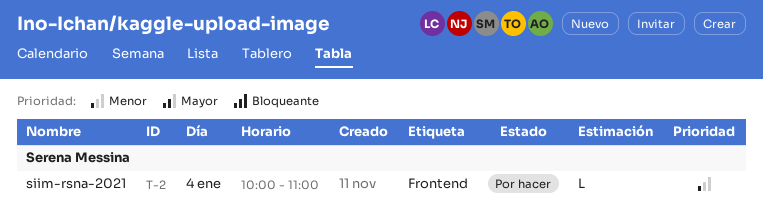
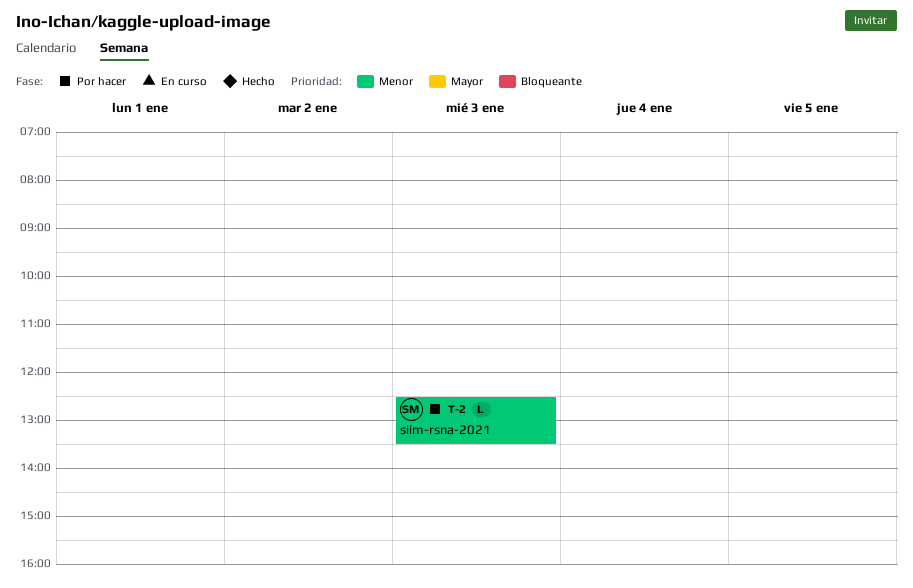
T-2, day: Jan 4 -> Jan 3
T-2, begins: 10:00 -> 12:30
T-2, ends: 11:00 -> 13:30

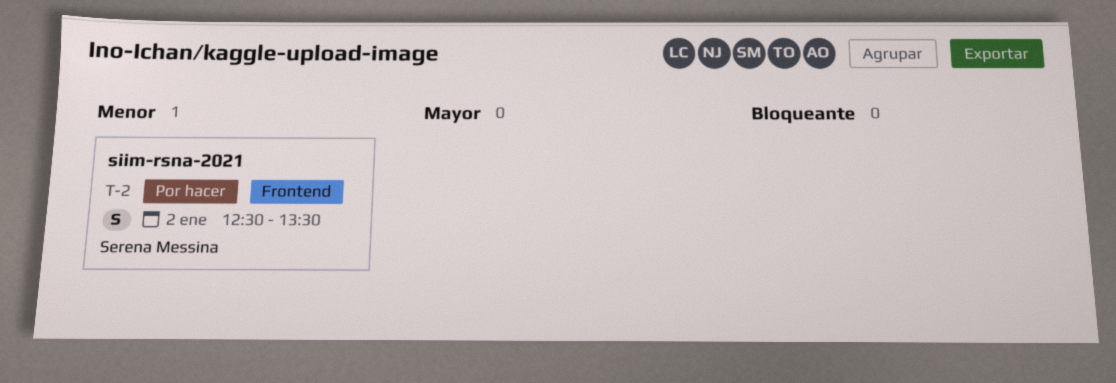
T-2, estimate: L -> S
T-2, day: Jan 3 -> Jan 2

